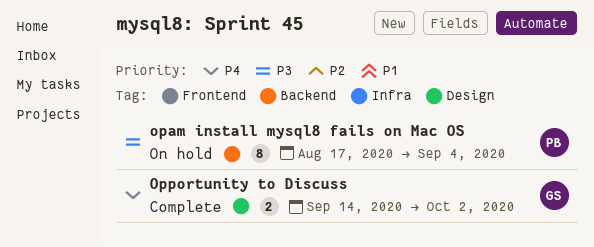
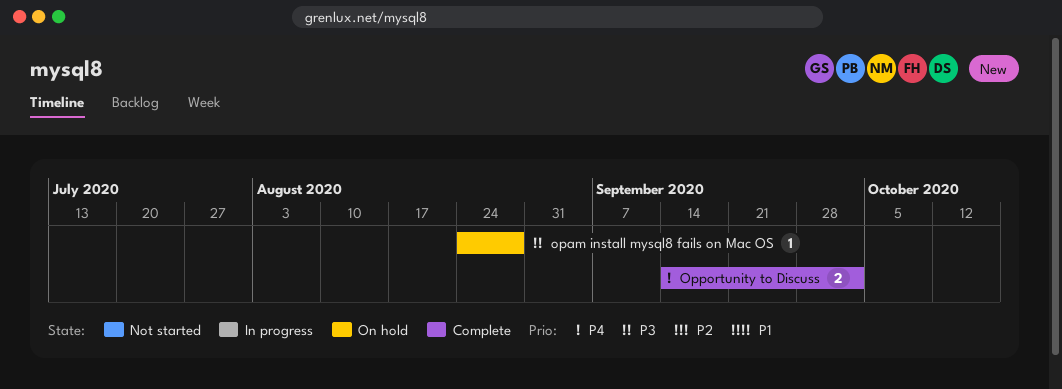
opam install mysql8 fails on Mac OS, estimate: 8 -> 1
opam install mysql8 fails on Mac OS, start: Aug 17 -> Aug 24
opam install mysql8 fails on Mac OS, due: Sep 4 -> Aug 28

